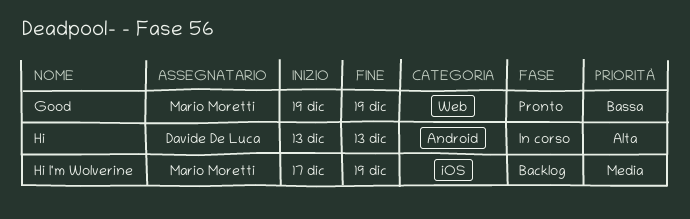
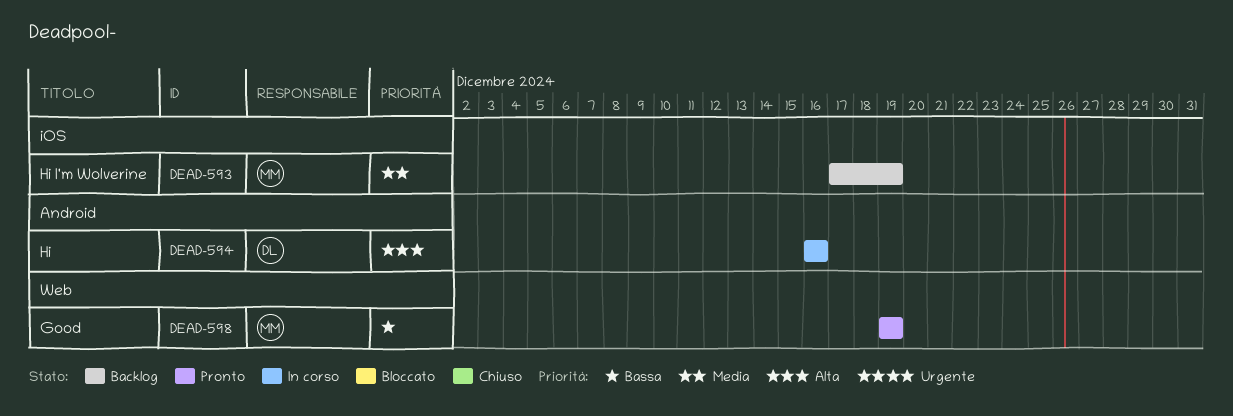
Hi, start: Dec 13 -> Dec 16
Hi, due: Dec 13 -> Dec 16

